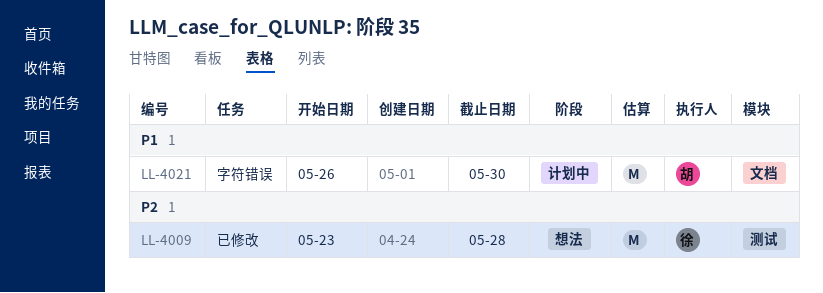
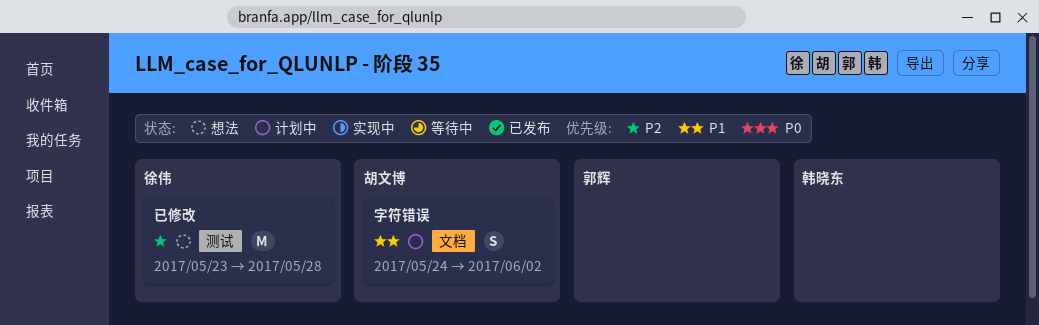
字符错误, estimate: M -> S
字符错误, start: May 26 -> May 24
字符错误, due: May 30 -> Jun 2

